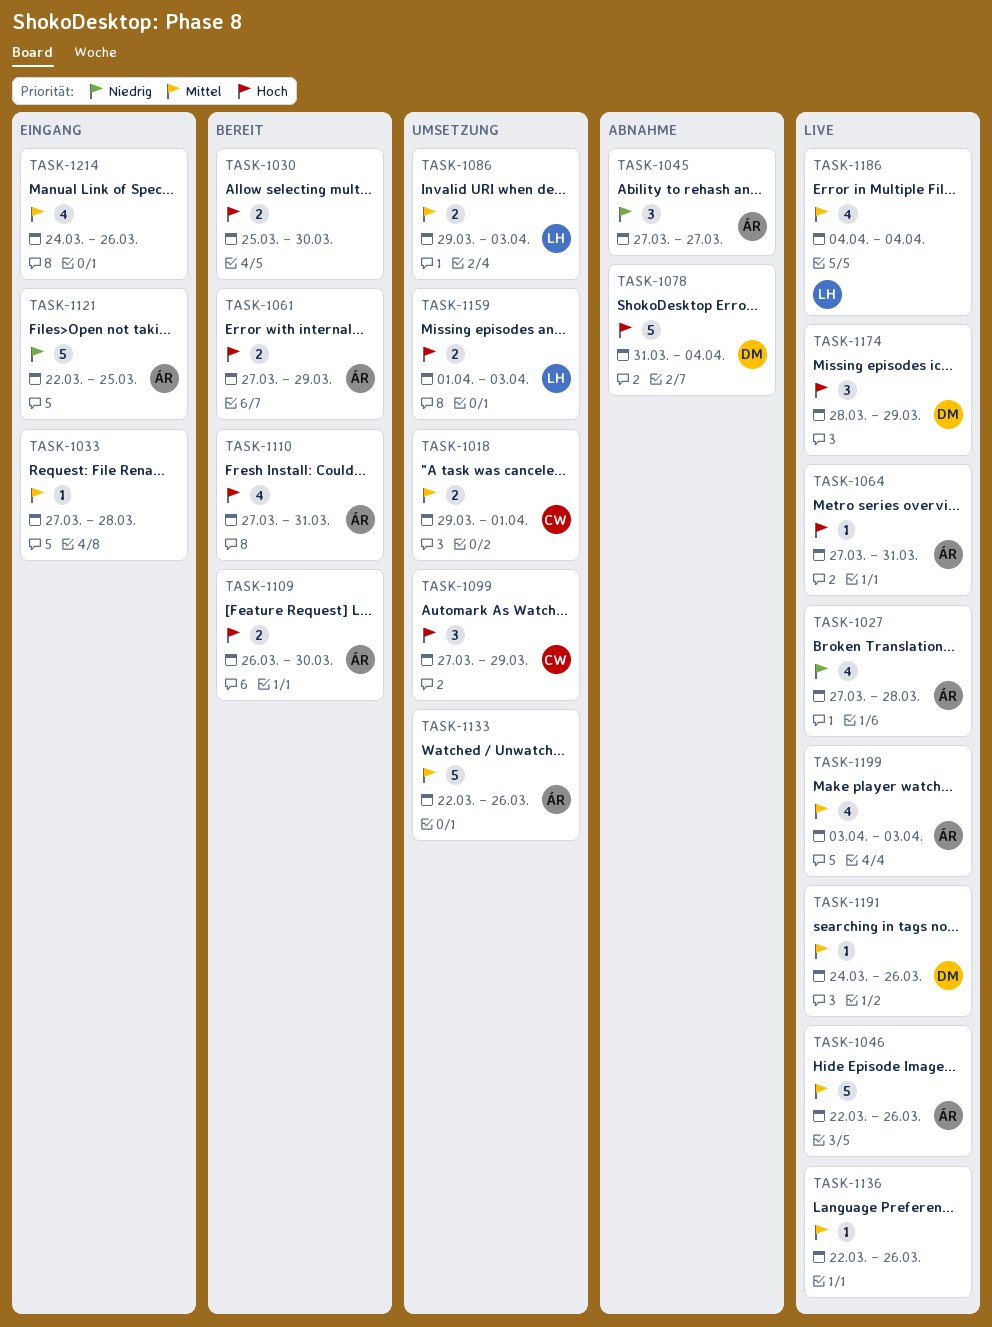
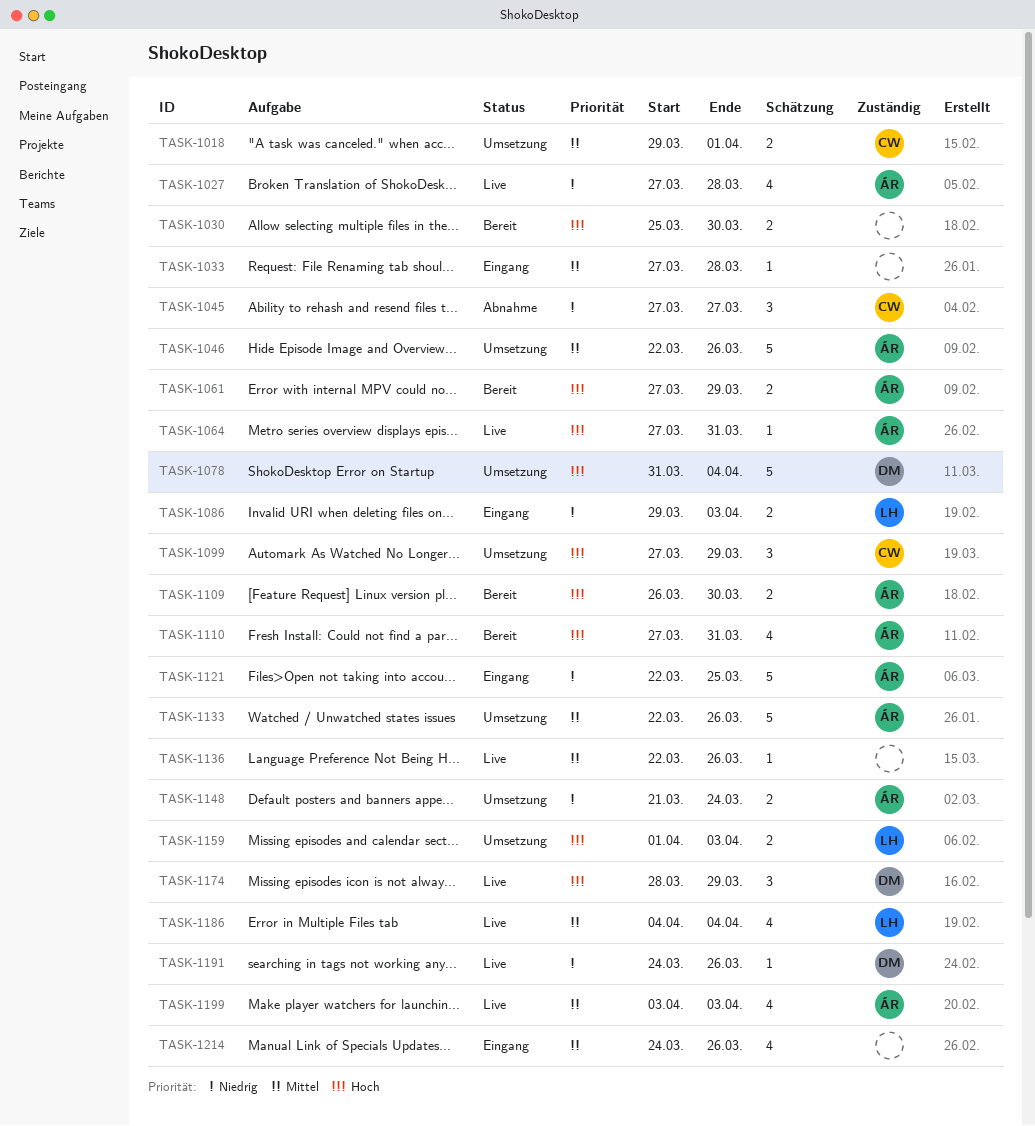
TASK-1045, owner: ÁR -> CW
TASK-1046, status: Live -> Umsetzung
TASK-1078, status: Abnahme -> Umsetzung
TASK-1086, status: Umsetzung -> Eingang
TASK-1086, priority: Mittel -> Niedrig
TASK-1148: none -> present
TASK-1191, priority: Mittel -> Niedrig

